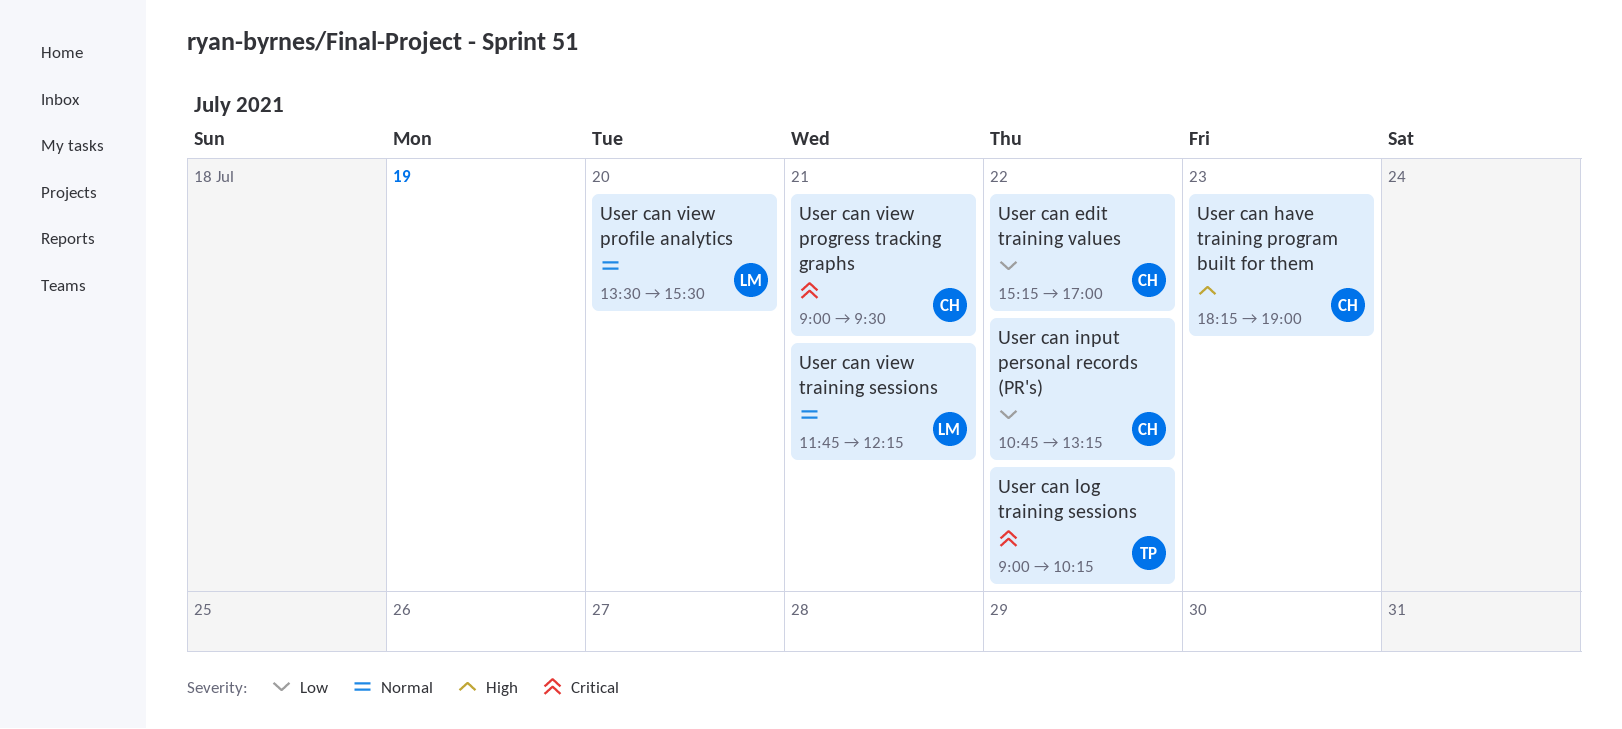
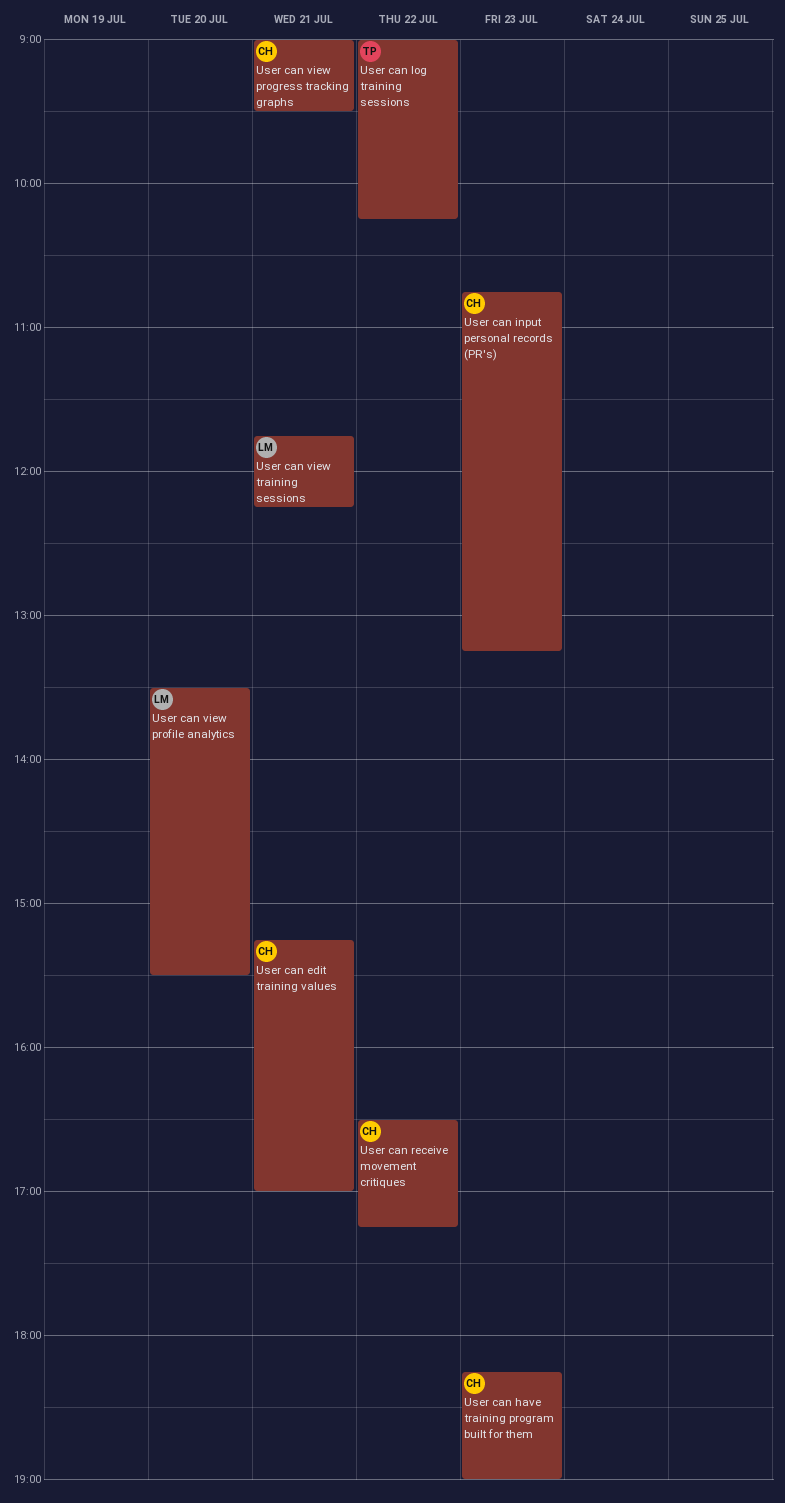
User can edit training values, day: Jul 22 -> Jul 21
User can input personal records (PR's), day: Jul 22 -> Jul 23
User can receive movement critiques: none -> present

